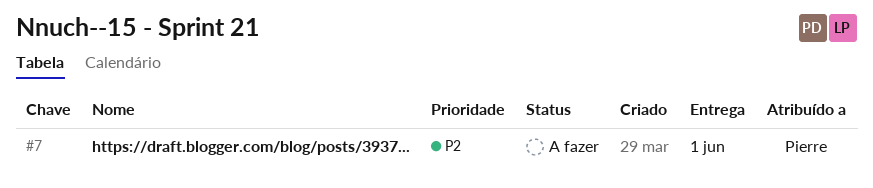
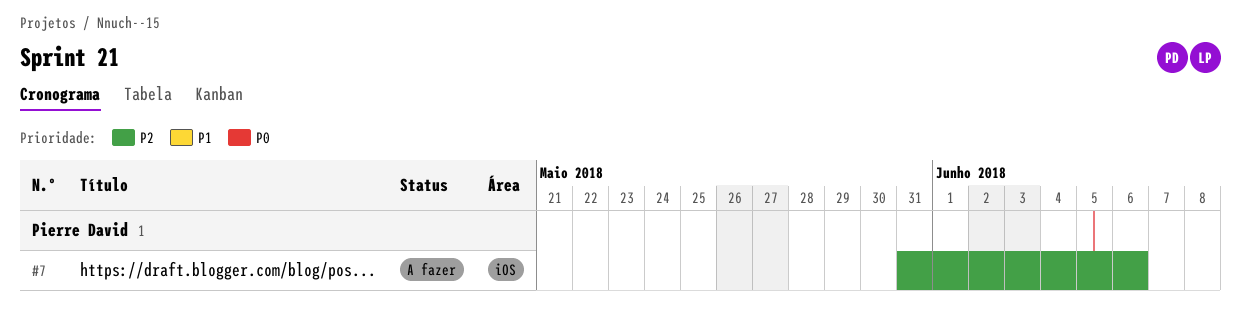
#7, due: Jun 1 -> Jun 6

